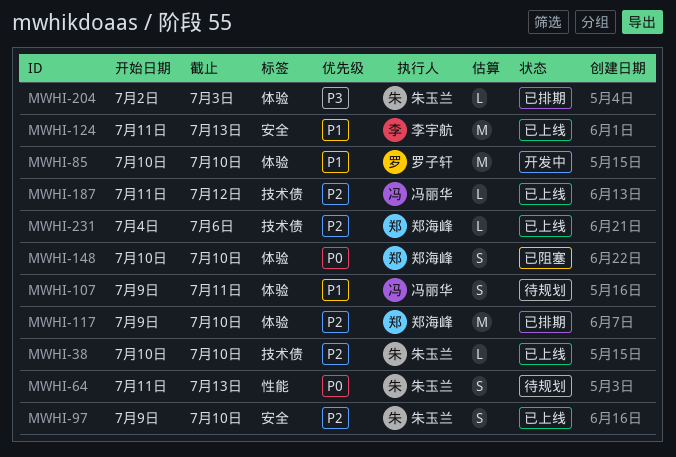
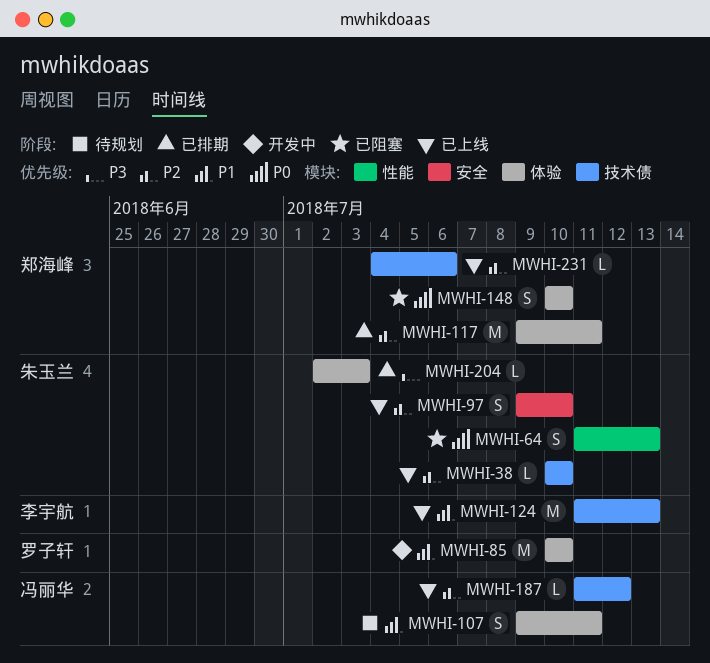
MWHI-64, status: 待规划 -> 已阻塞
MWHI-117, due: Jul 10 -> Jul 11
MWHI-124, label: 安全 -> 技术债

